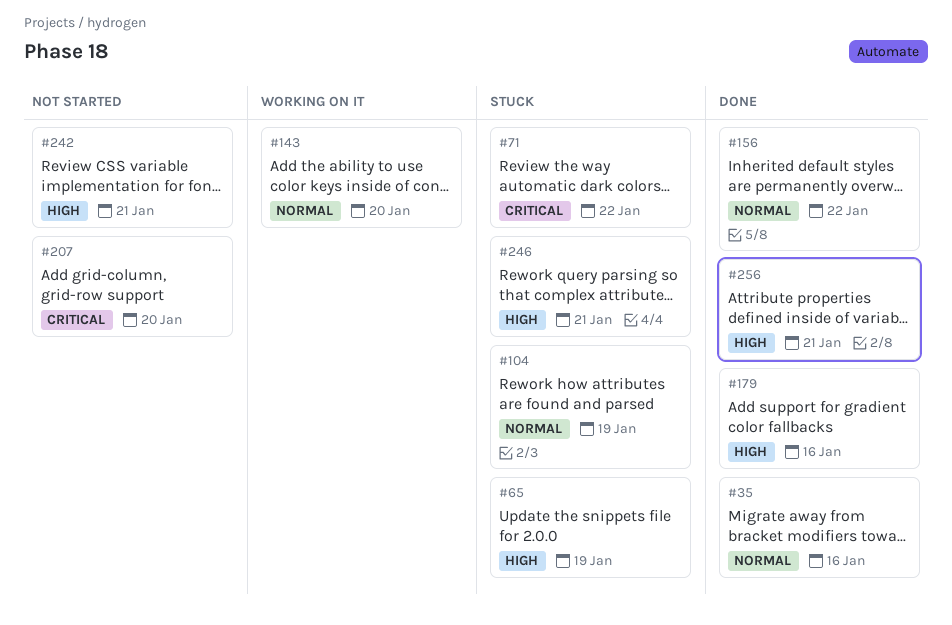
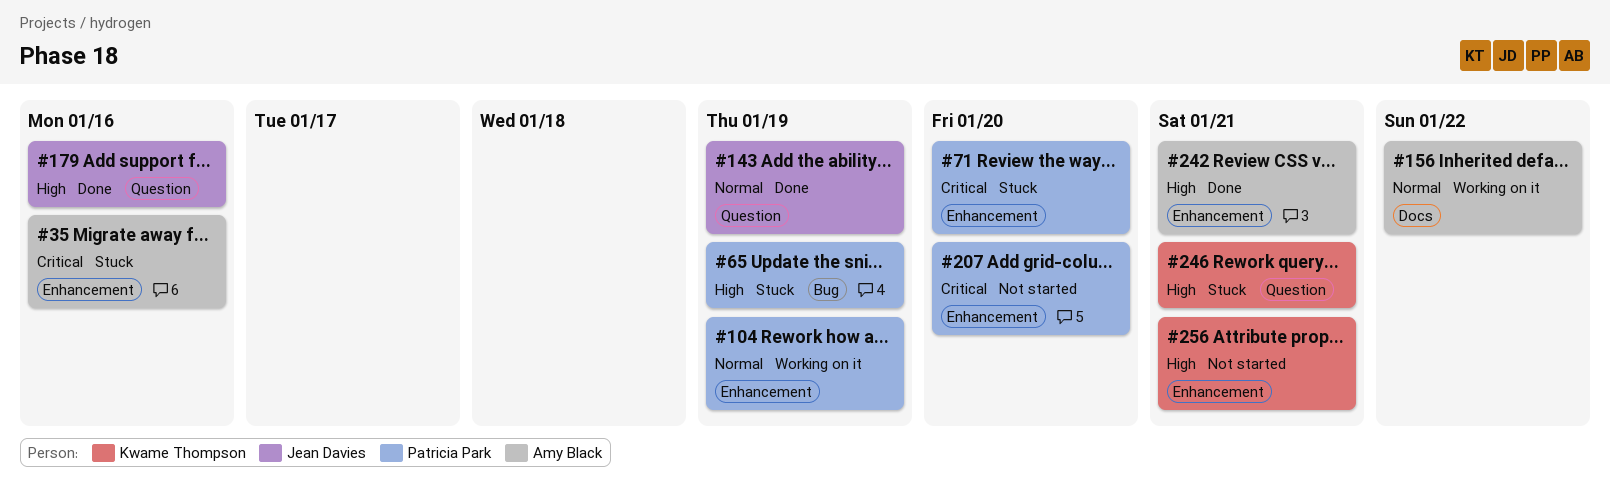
#35, status: Done -> Stuck
#35, priority: Normal -> Critical
#71, due: Jan 22 -> Jan 20
#104, status: Stuck -> Working on it
#143, status: Working on it -> Done
#143, due: Jan 20 -> Jan 19
#156, status: Done -> Working on it
#242, status: Not started -> Done
#256, status: Done -> Not started

